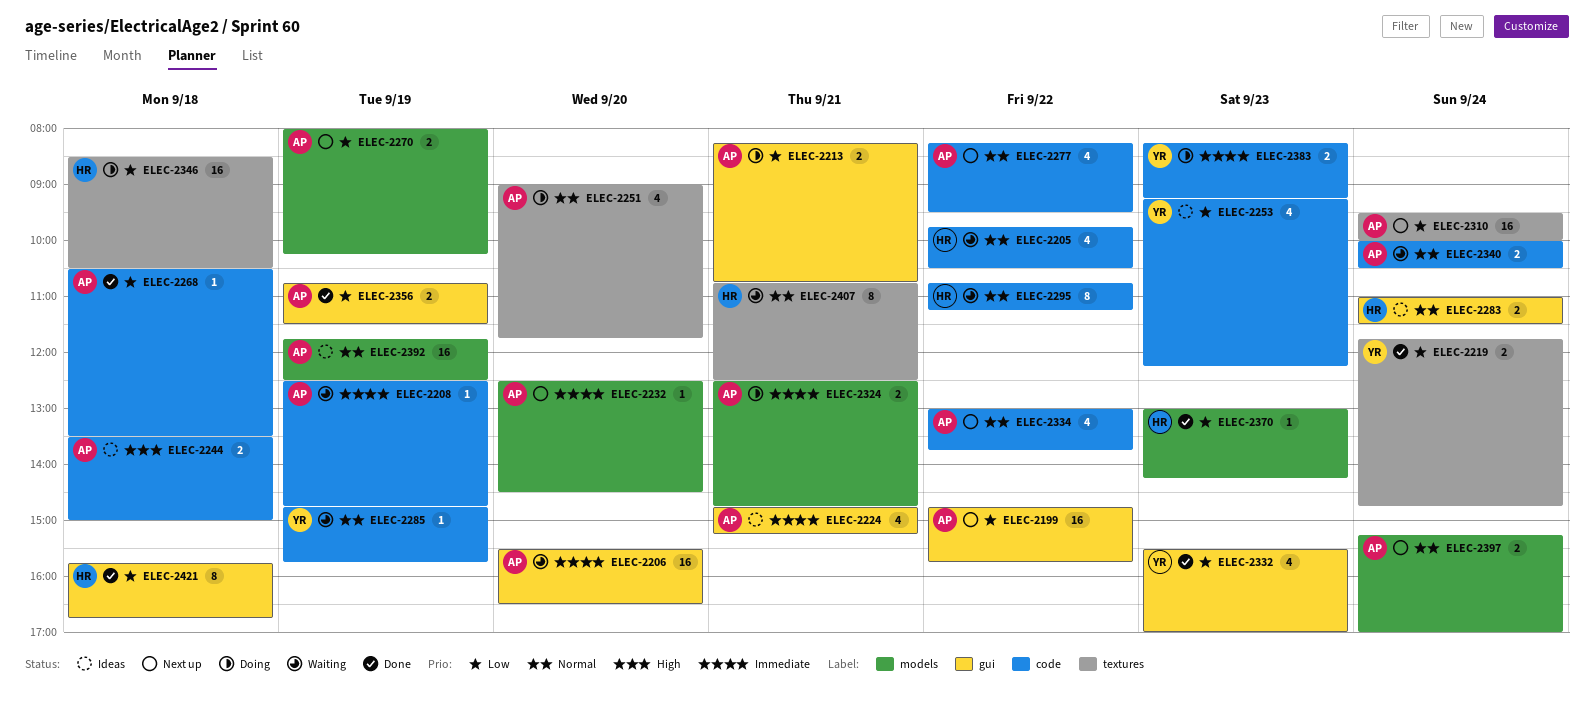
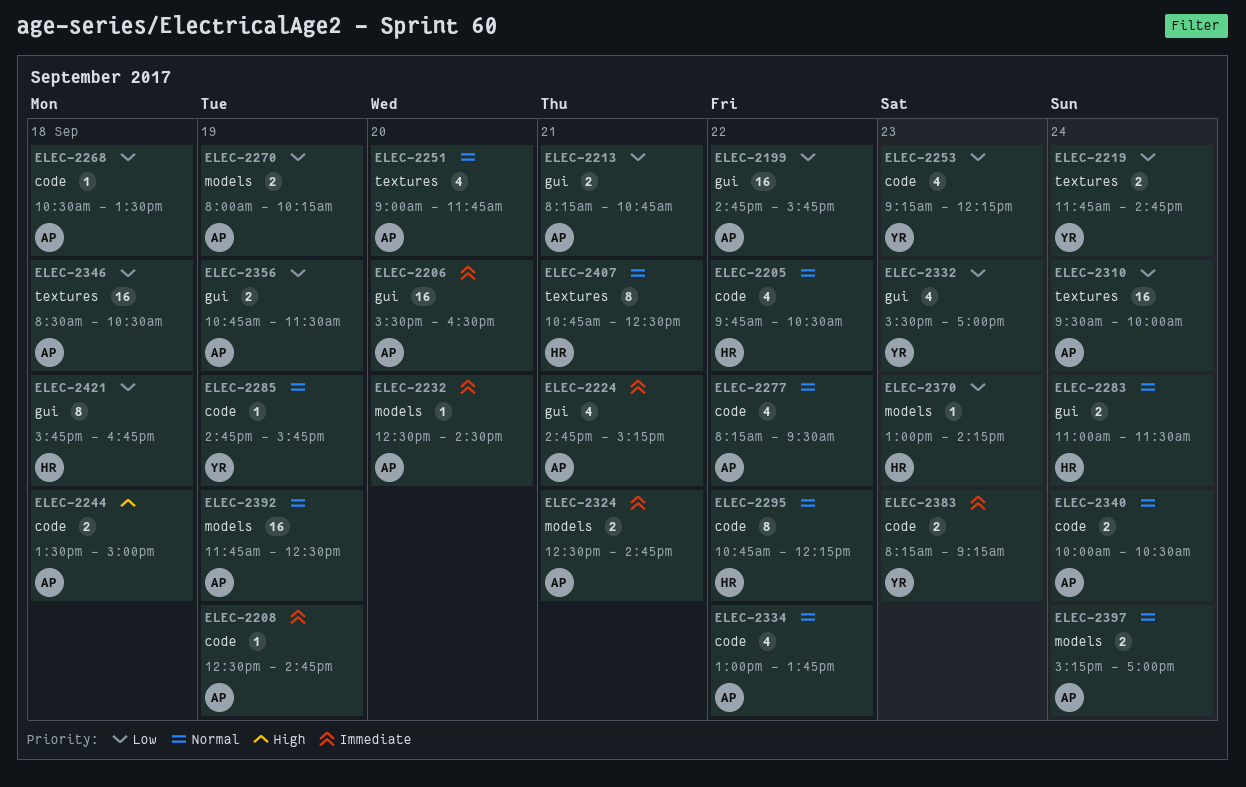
ELEC-2295, ends: 11:15 -> 12:15
ELEC-2346, owner: HR -> AP

